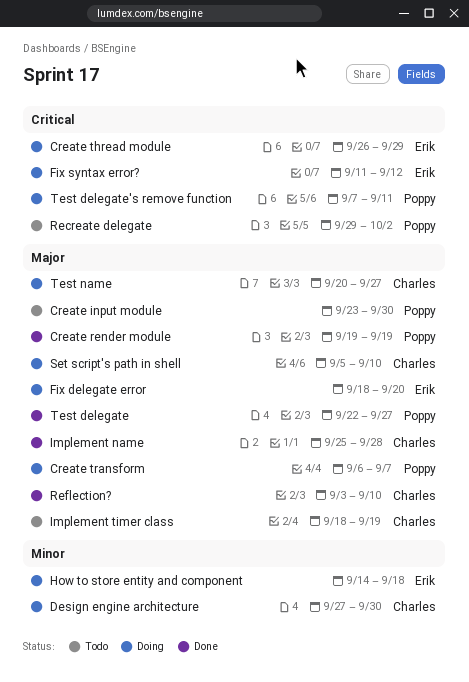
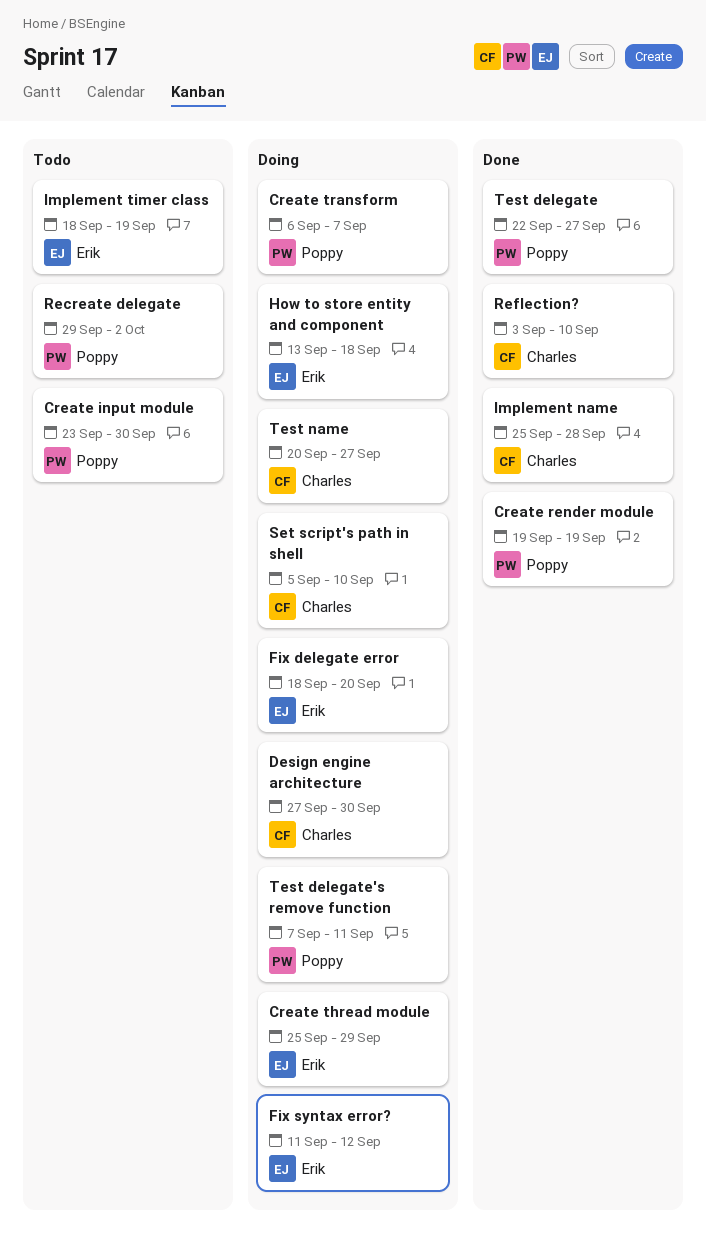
Create thread module, start: Sep 26 -> Sep 25
How to store entity and component, start: Sep 14 -> Sep 13
Implement timer class, owner: Charles -> Erik

